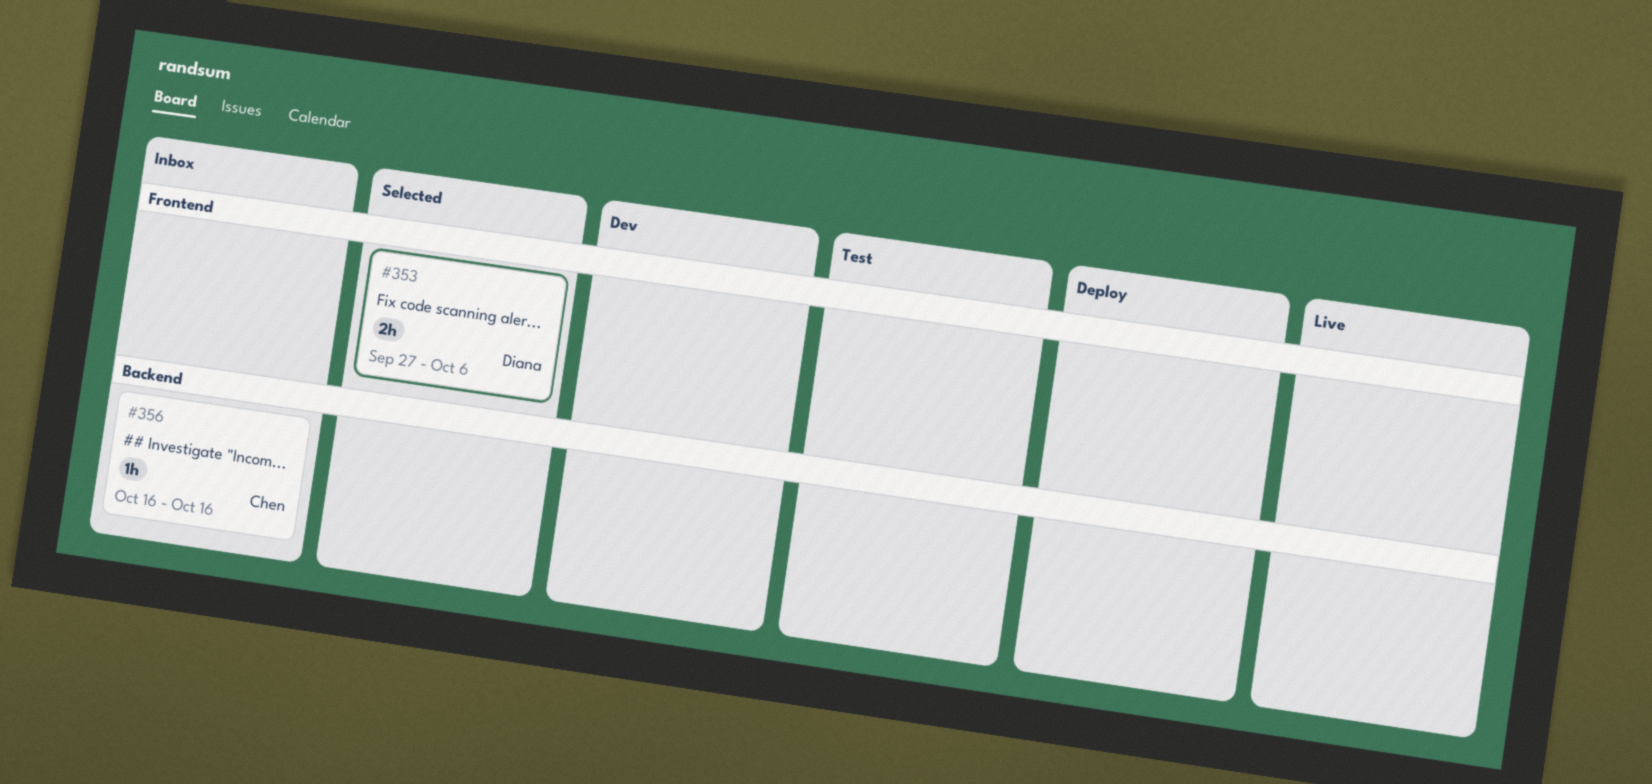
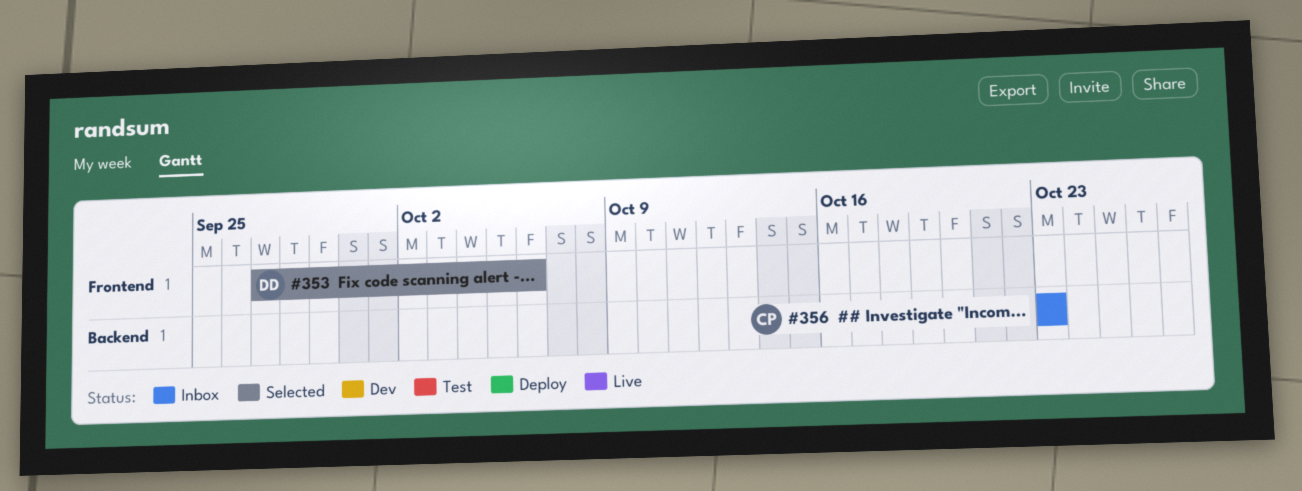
#356, start: Oct 16 -> Oct 23
#356, due: Oct 16 -> Oct 23

